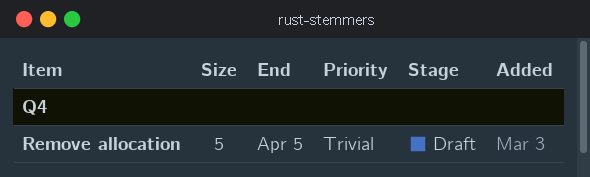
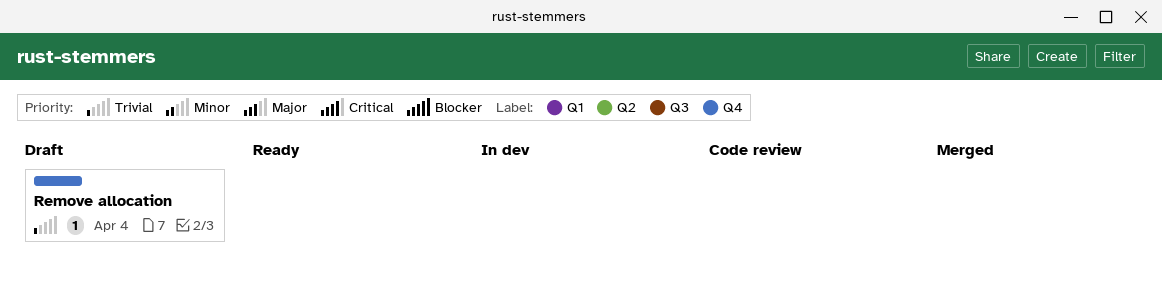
Remove allocation, estimate: 5 -> 1
Remove allocation, due: Apr 5 -> Apr 4

